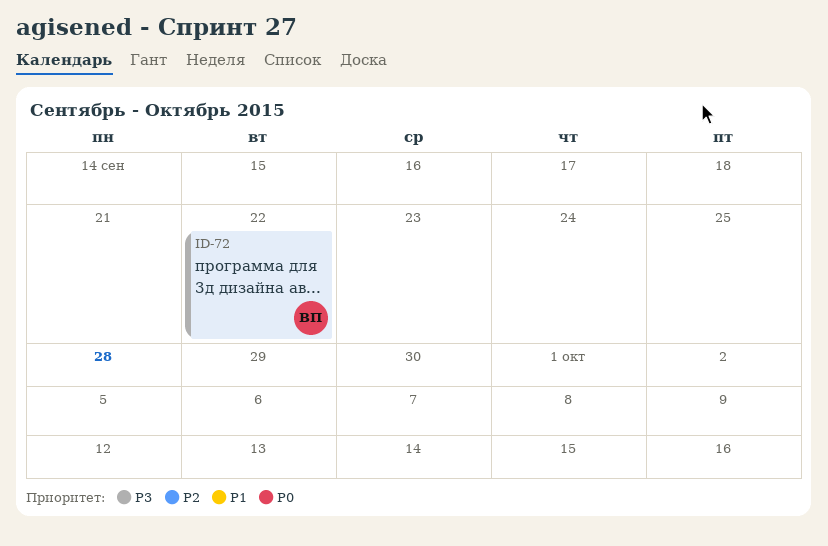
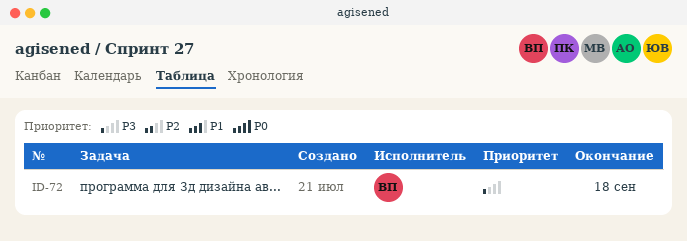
ID-72, due: Sep 22 -> Sep 18

